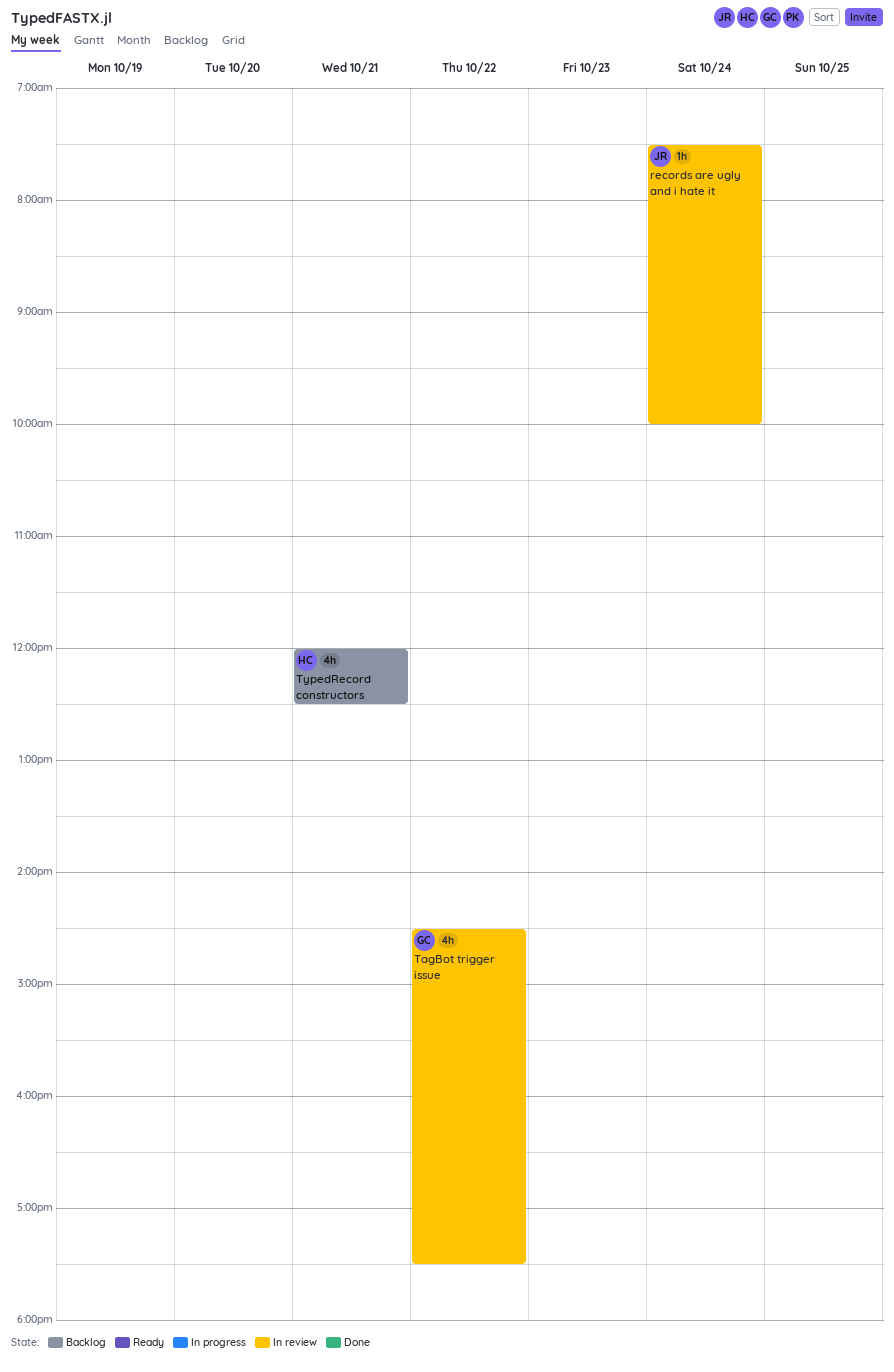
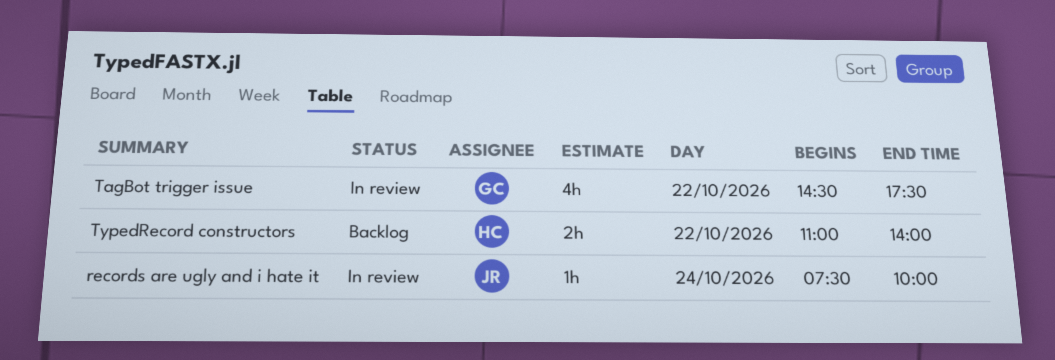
TypedRecord constructors, estimate: 4h -> 2h
TypedRecord constructors, day: Oct 21 -> Oct 22
TypedRecord constructors, begins: 12:00 -> 11:00
TypedRecord constructors, ends: 12:30 -> 14:00

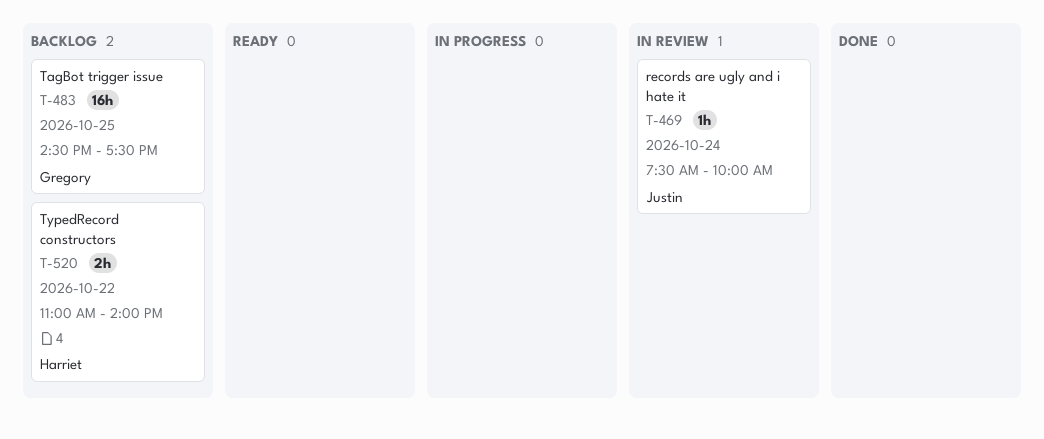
TagBot trigger issue, status: In review -> Backlog
TagBot trigger issue, estimate: 4h -> 16h
TagBot trigger issue, day: Oct 22 -> Oct 25

